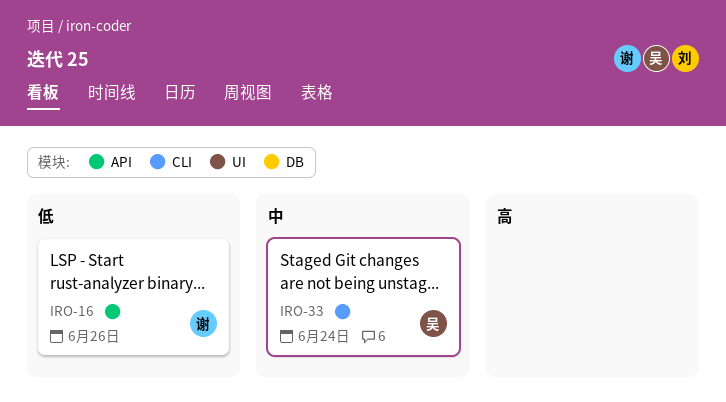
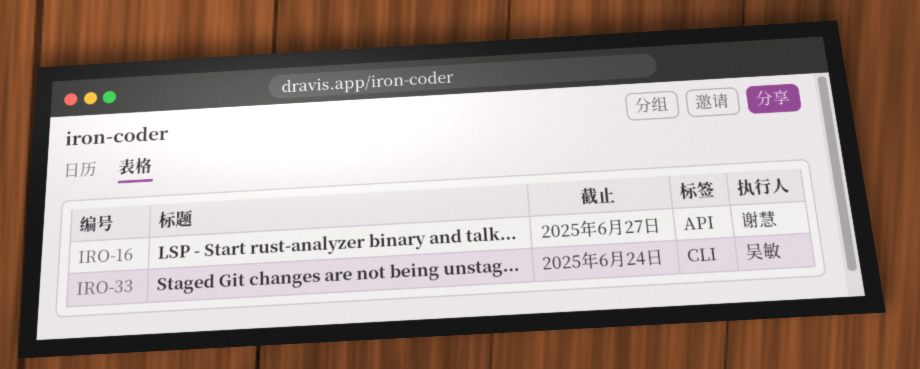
IRO-16, due: Jun 26 -> Jun 27

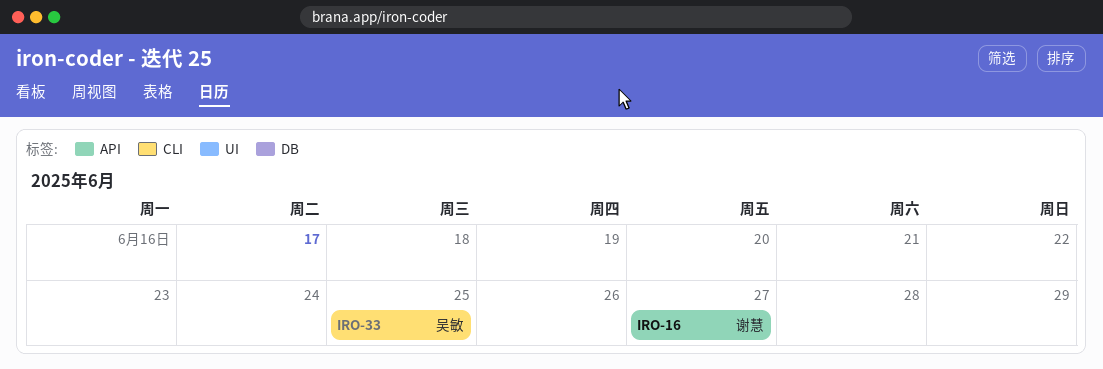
IRO-33, due: Jun 24 -> Jun 25

